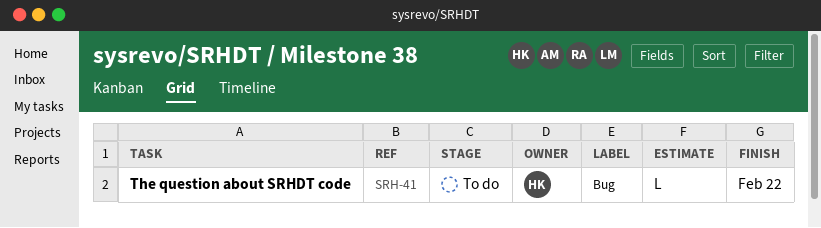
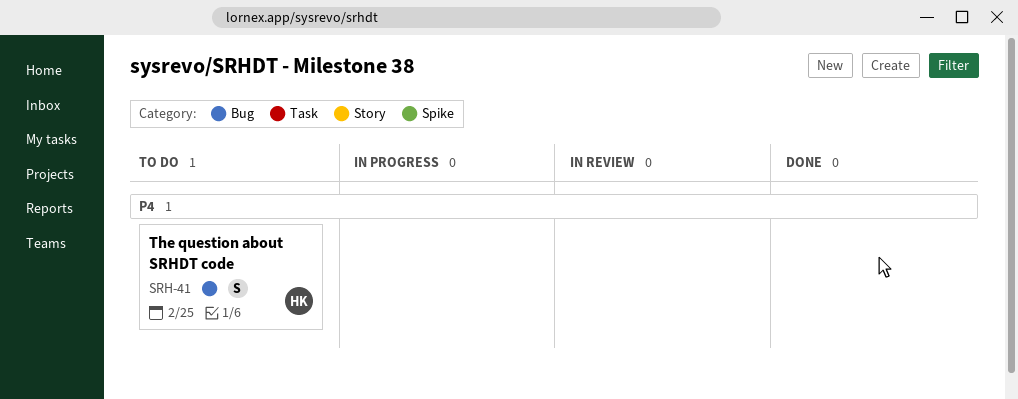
SRH-41, estimate: L -> S
SRH-41, due: Feb 22 -> Feb 25

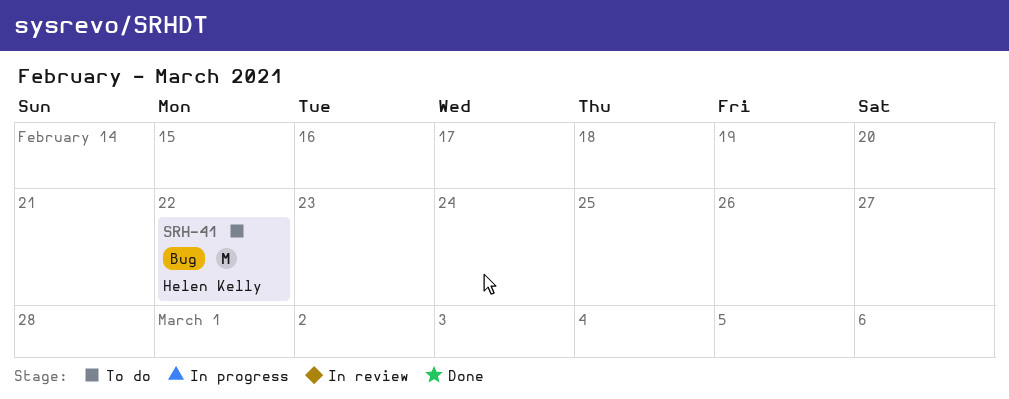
SRH-41, estimate: S -> M
SRH-41, due: Feb 25 -> Feb 22

